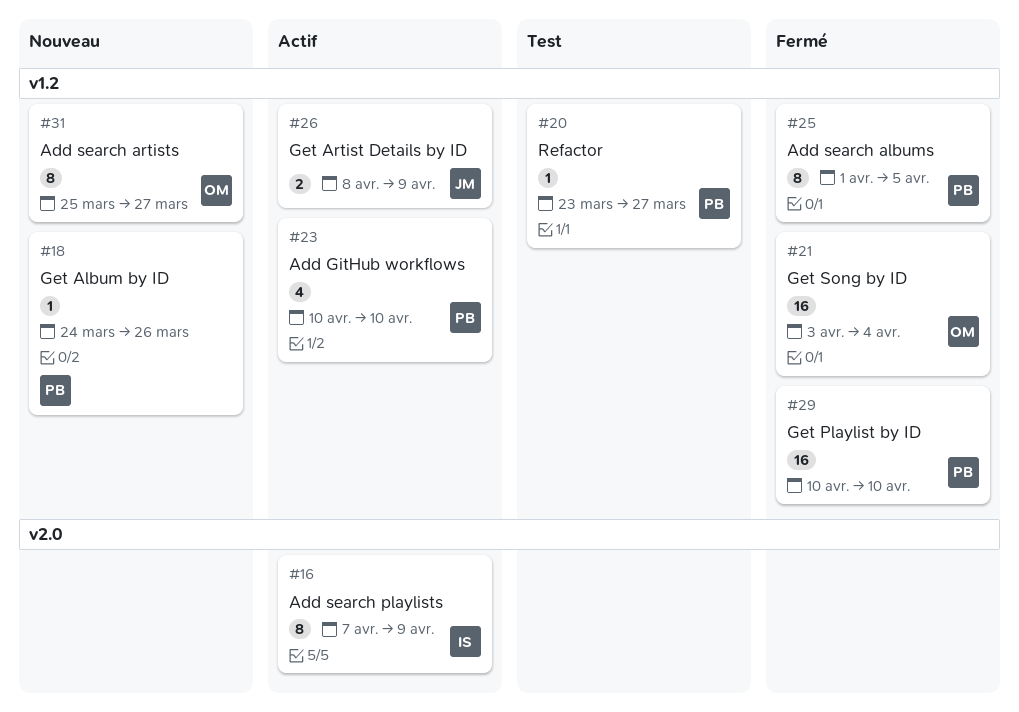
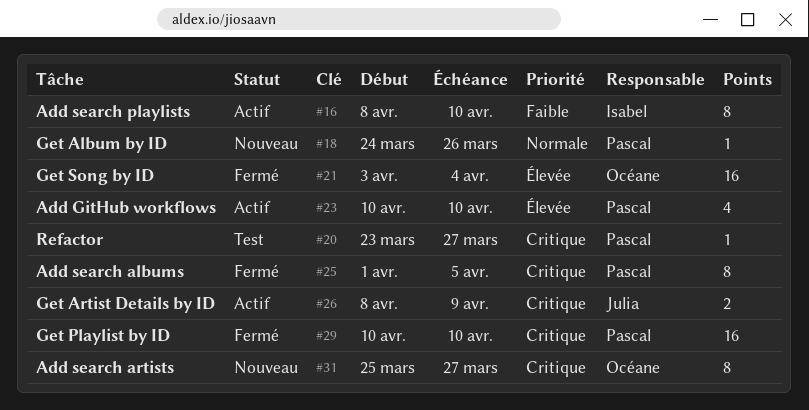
#16, start: Apr 7 -> Apr 8
#16, due: Apr 9 -> Apr 10

